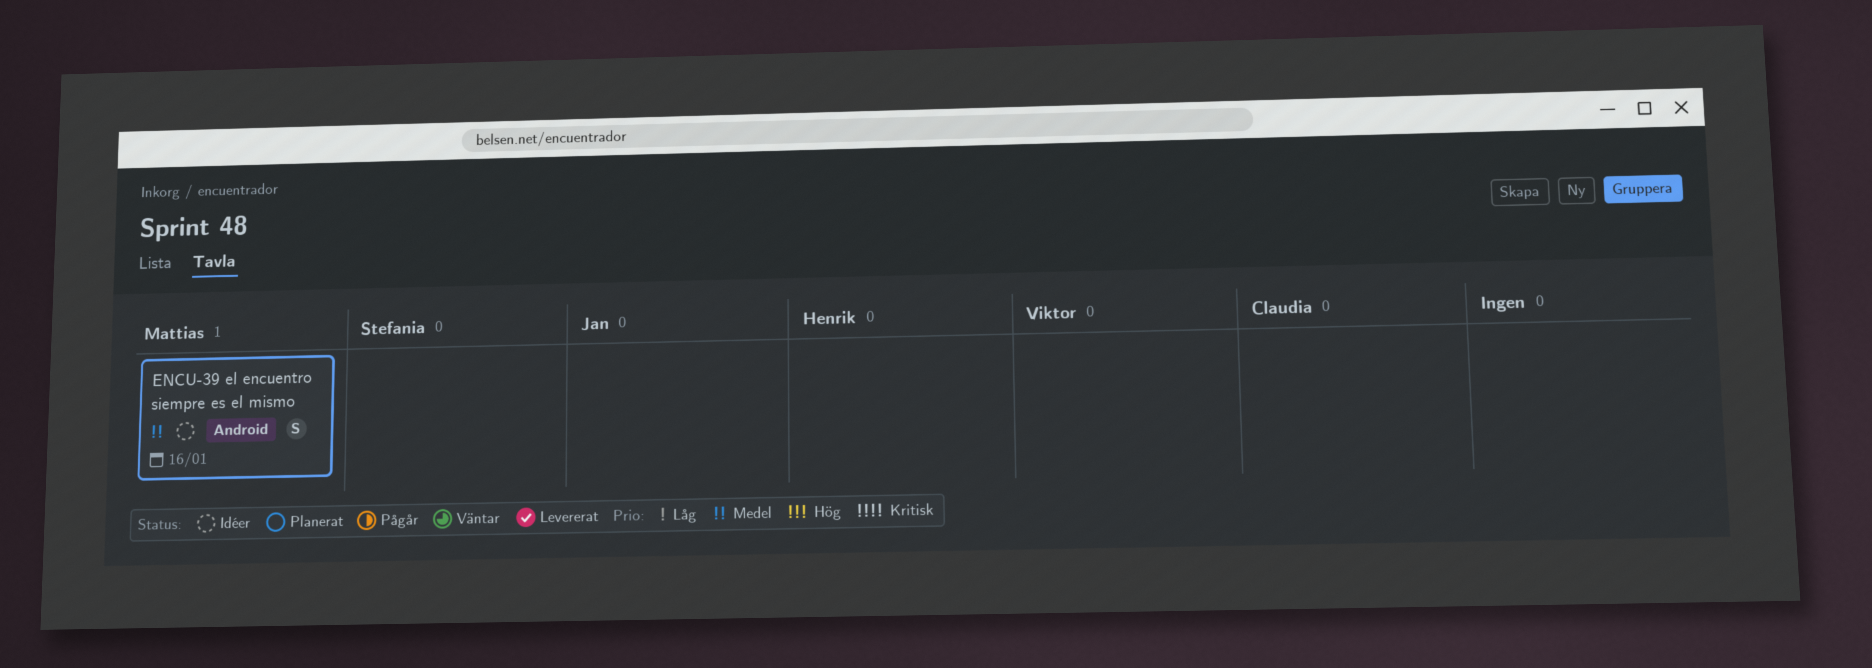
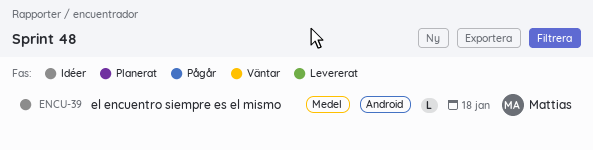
ENCU-39, estimate: S -> L
ENCU-39, due: Jan 16 -> Jan 18

